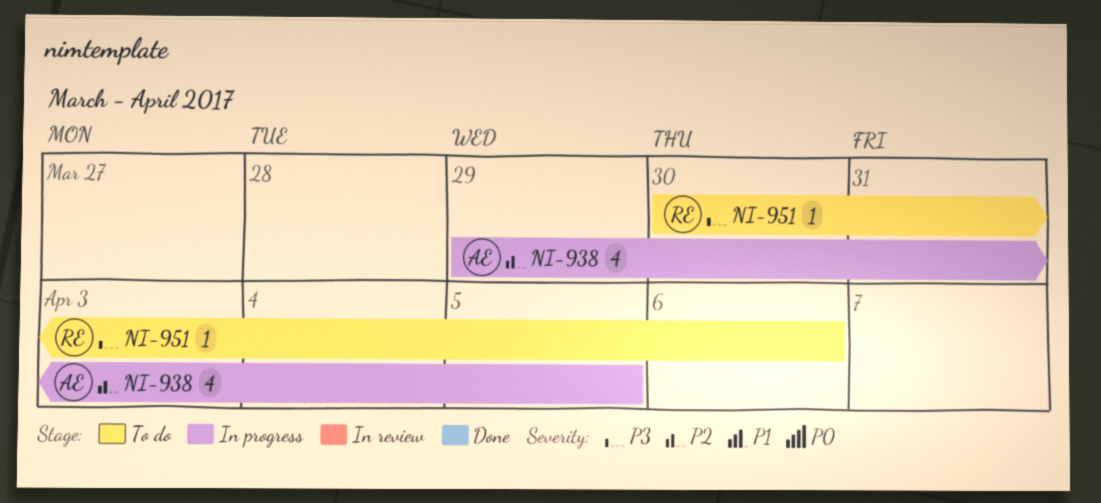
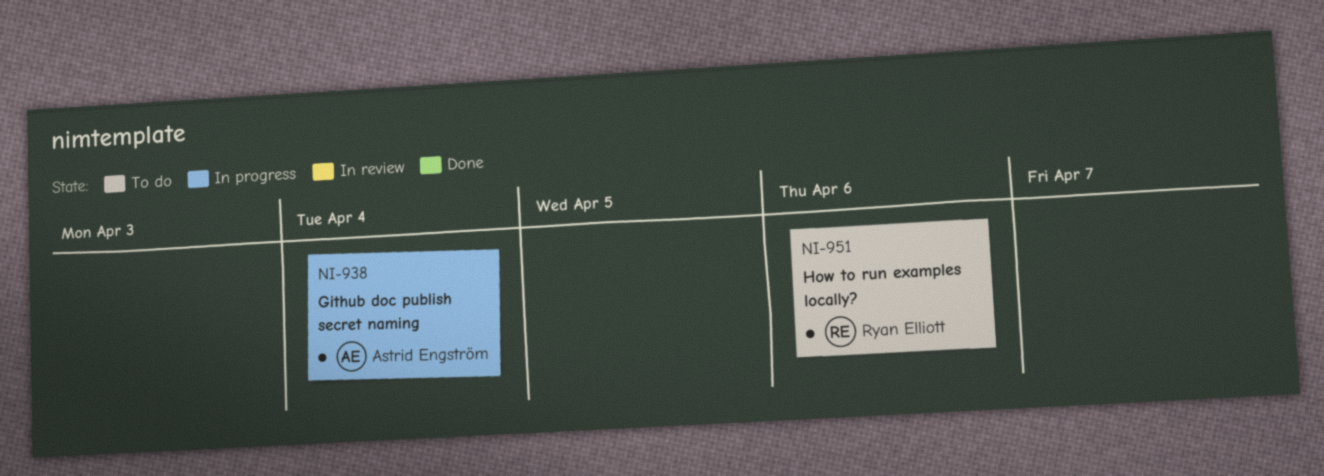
NI-938, estimate: 4 -> 1
NI-938, due: Apr 5 -> Apr 4

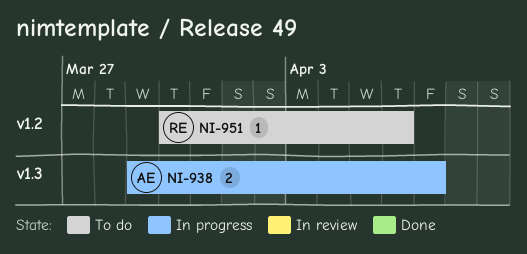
NI-938, estimate: 1 -> 2
NI-938, due: Apr 4 -> Apr 7

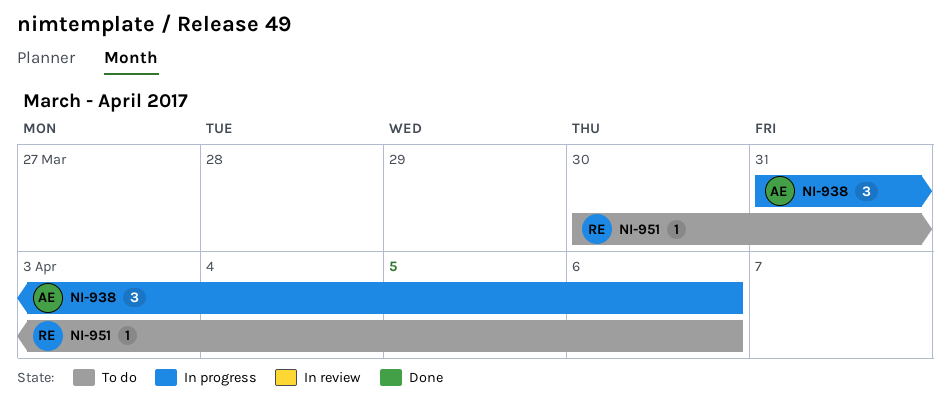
NI-938, estimate: 2 -> 3
NI-938, start: Mar 29 -> Mar 31
NI-938, due: Apr 7 -> Apr 6

